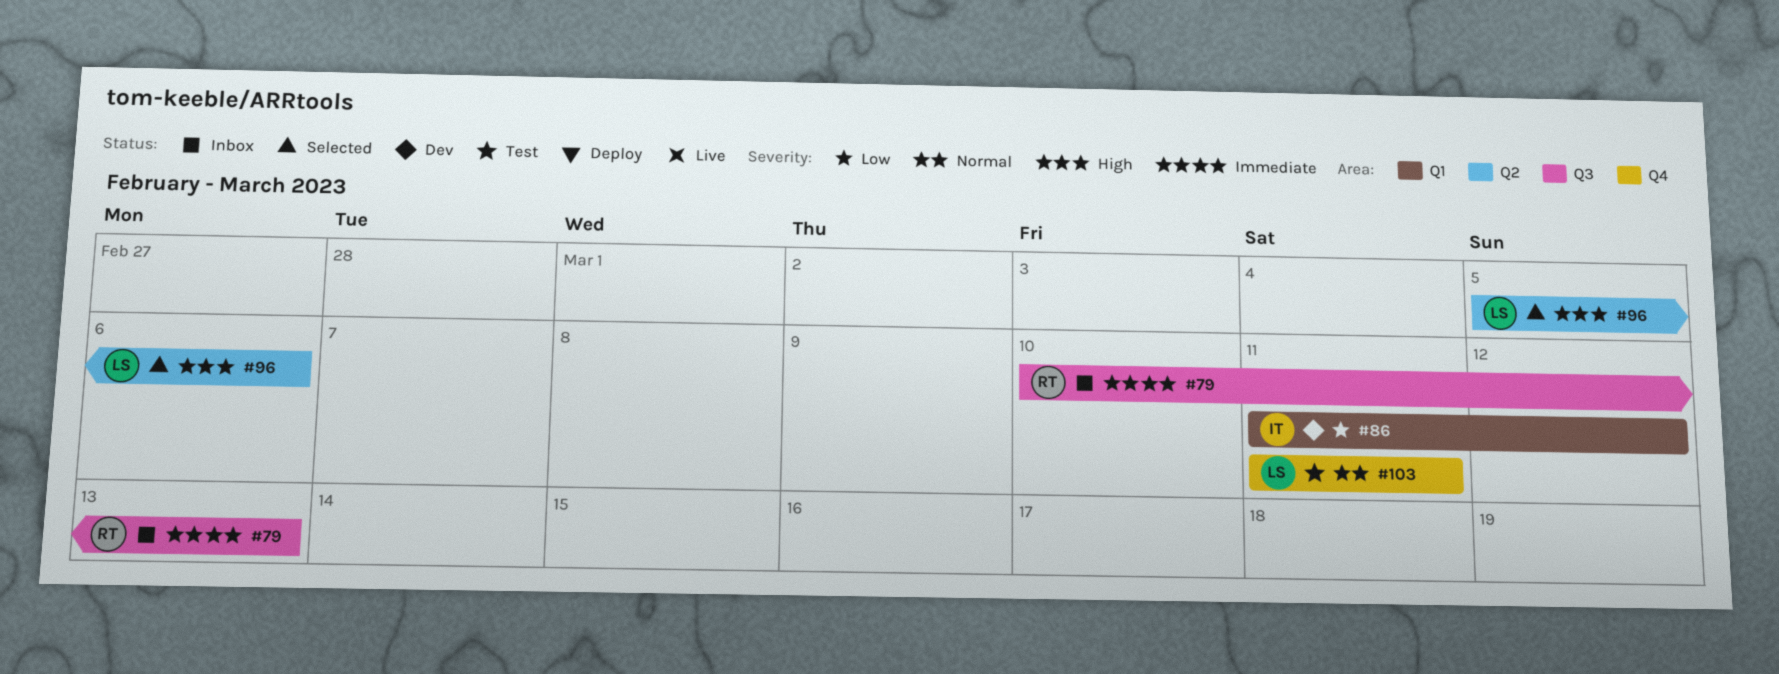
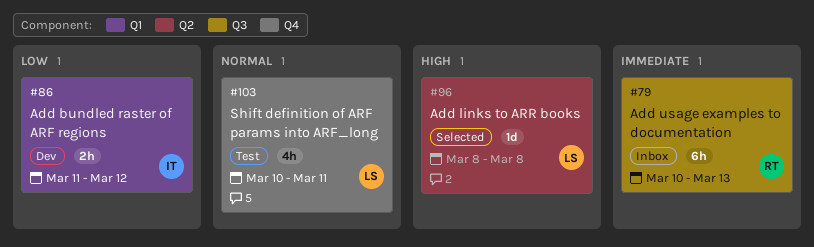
#96, start: Mar 5 -> Mar 8
#96, due: Mar 6 -> Mar 8
#103, start: Mar 11 -> Mar 10

